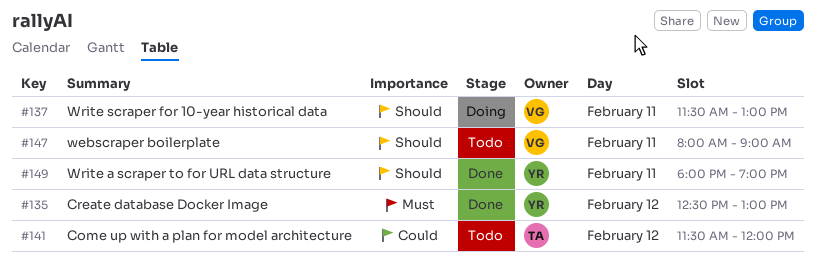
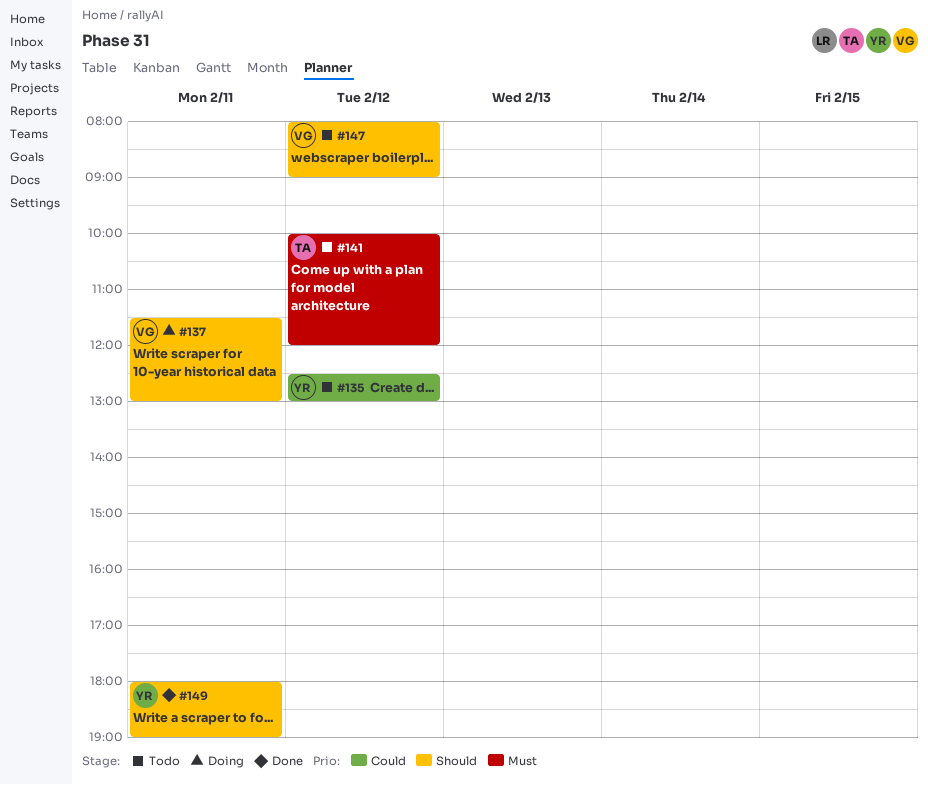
#135, status: Done -> Todo
#135, priority: Must -> Could
#141, priority: Could -> Must
#141, begins: 11:30 -> 10:00
#147, day: Feb 11 -> Feb 12

